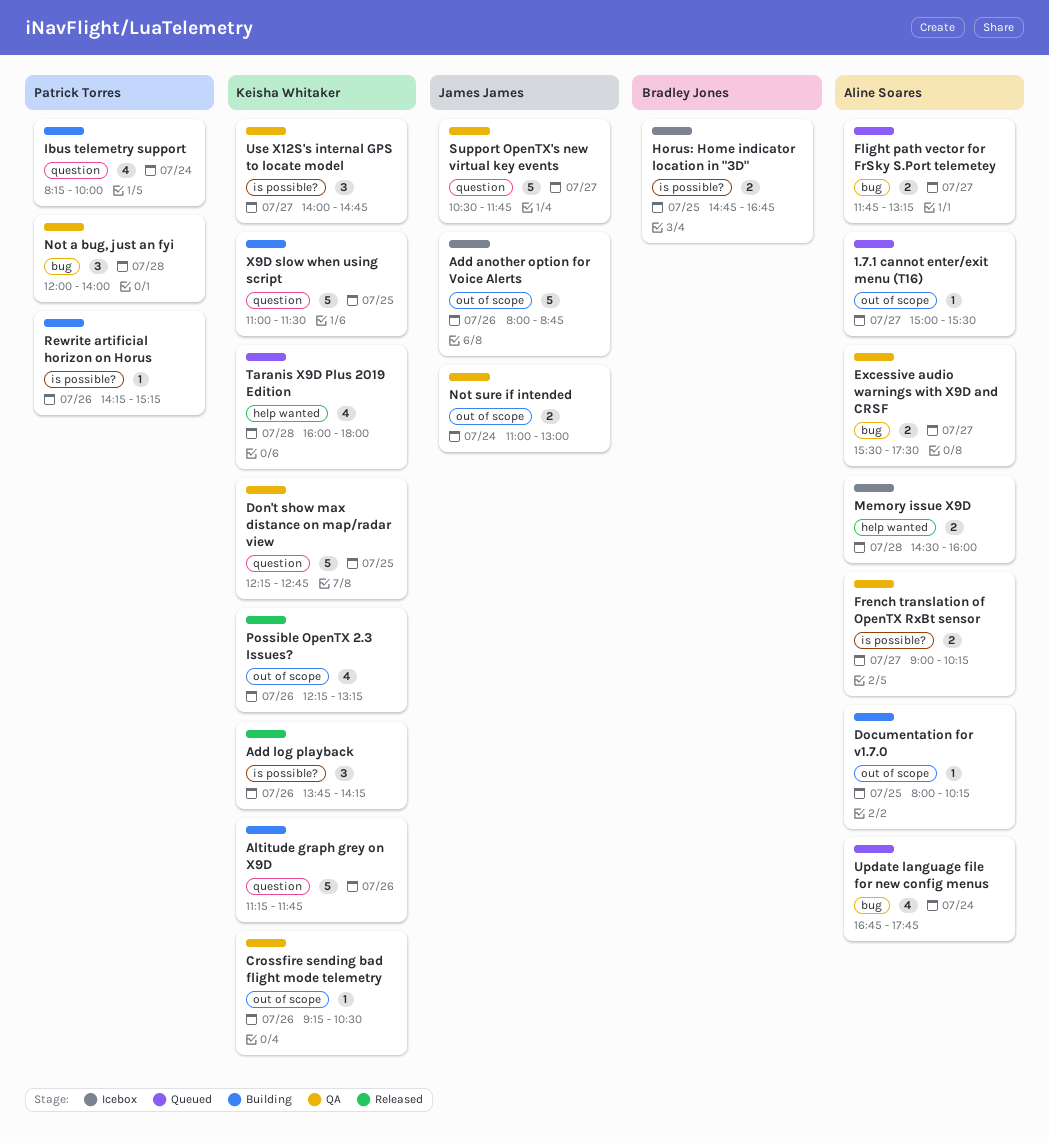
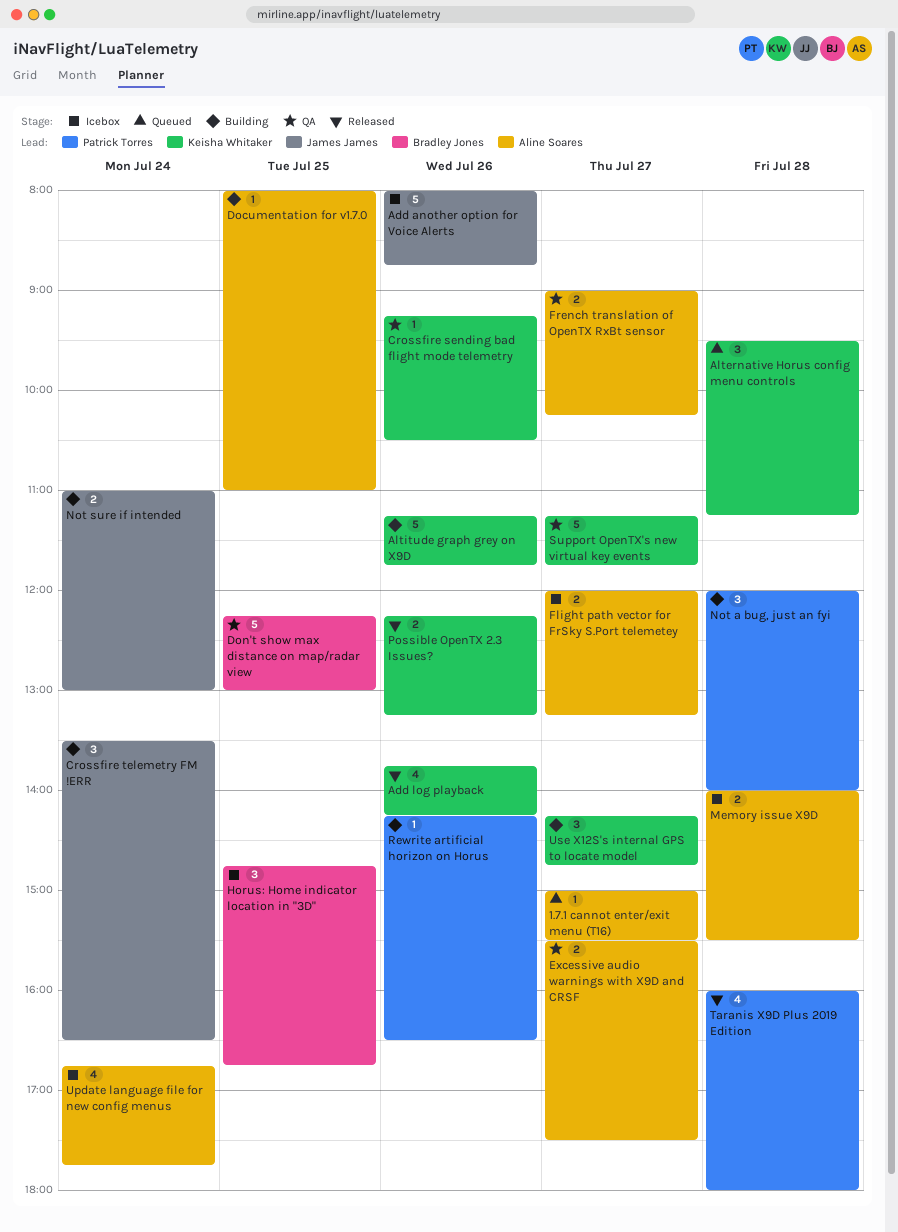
Add log playback, estimate: 3 -> 4
Alternative Horus config menu controls: none -> present
Crossfire telemetry FM !ERR: none -> present
Documentation for v1.7.0, ends: 10:15 -> 11:00
Don't show max distance on map/radar view, owner: Keisha Whitaker -> Bradley Jones
Don't show max distance on map/radar view, ends: 12:45 -> 13:00
Flight path vector for FrSky S.Port telemetey, status: Queued -> Icebox
Flight path vector for FrSky S.Port telemetey, begins: 11:45 -> 12:00
Horus: Home indicator location in "3D", estimate: 2 -> 3
Ibus telemetry support: present -> none
Memory issue X9D, begins: 14:30 -> 14:00
Memory issue X9D, ends: 16:00 -> 15:30
Not a bug, just an fyi, status: QA -> Building
Not sure if intended, status: QA -> Building
Possible OpenTX 2.3 Issues?, estimate: 4 -> 2
Rewrite artificial horizon on Horus, ends: 15:15 -> 16:30
Support OpenTX's new virtual key events, owner: James James -> Keisha Whitaker
Support OpenTX's new virtual key events, begins: 10:30 -> 11:15
Taranis X9D Plus 2019 Edition, status: Queued -> Released
Taranis X9D Plus 2019 Edition, owner: Keisha Whitaker -> Patrick Torres
Update language file for new config menus, status: Queued -> Icebox
Use X12S's internal GPS to locate model, status: QA -> Building
Use X12S's internal GPS to locate model, begins: 14:00 -> 14:15
X9D slow when using script: present -> none

